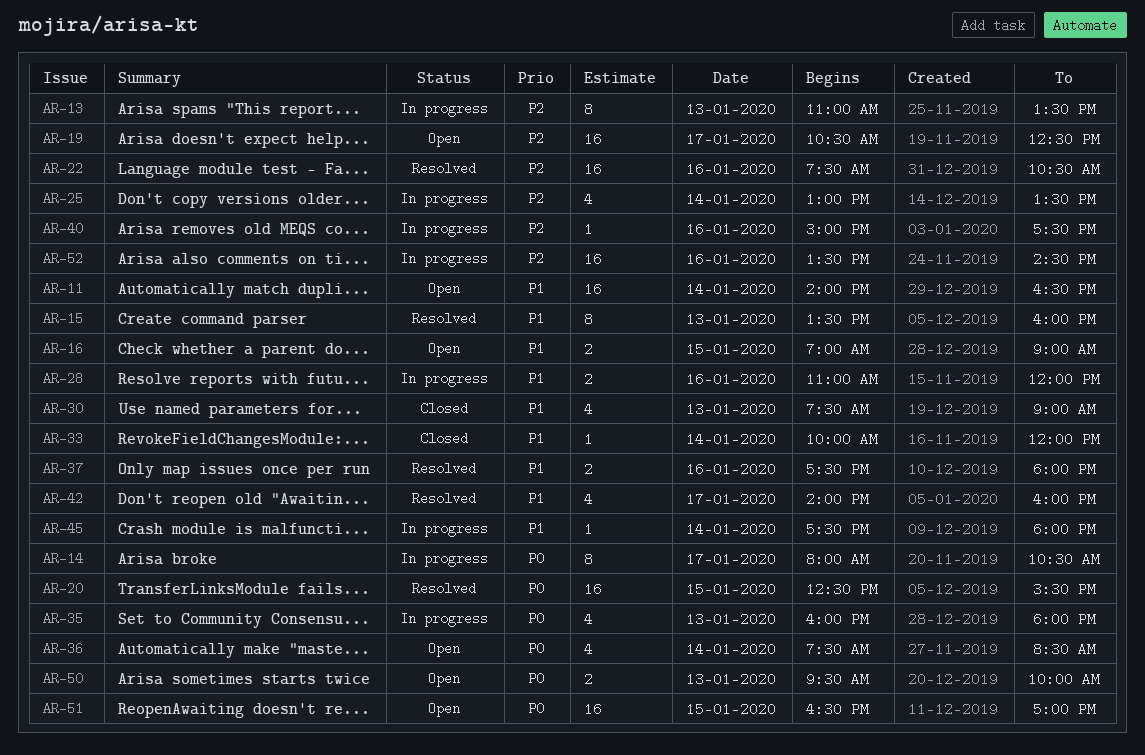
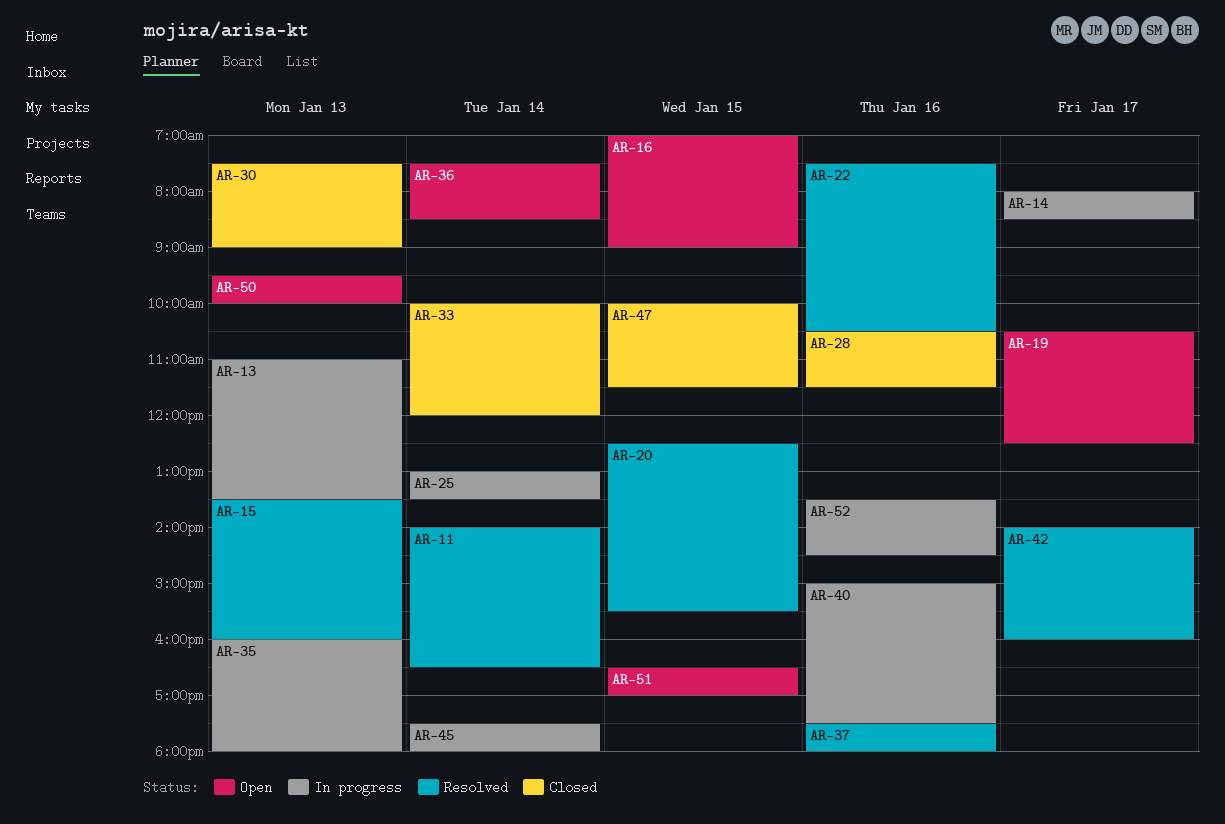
AR-11, status: Open -> Resolved
AR-14, ends: 10:30 -> 08:30
AR-28, status: In progress -> Closed
AR-28, begins: 11:00 -> 10:30
AR-28, ends: 12:00 -> 11:30
AR-47: none -> present

